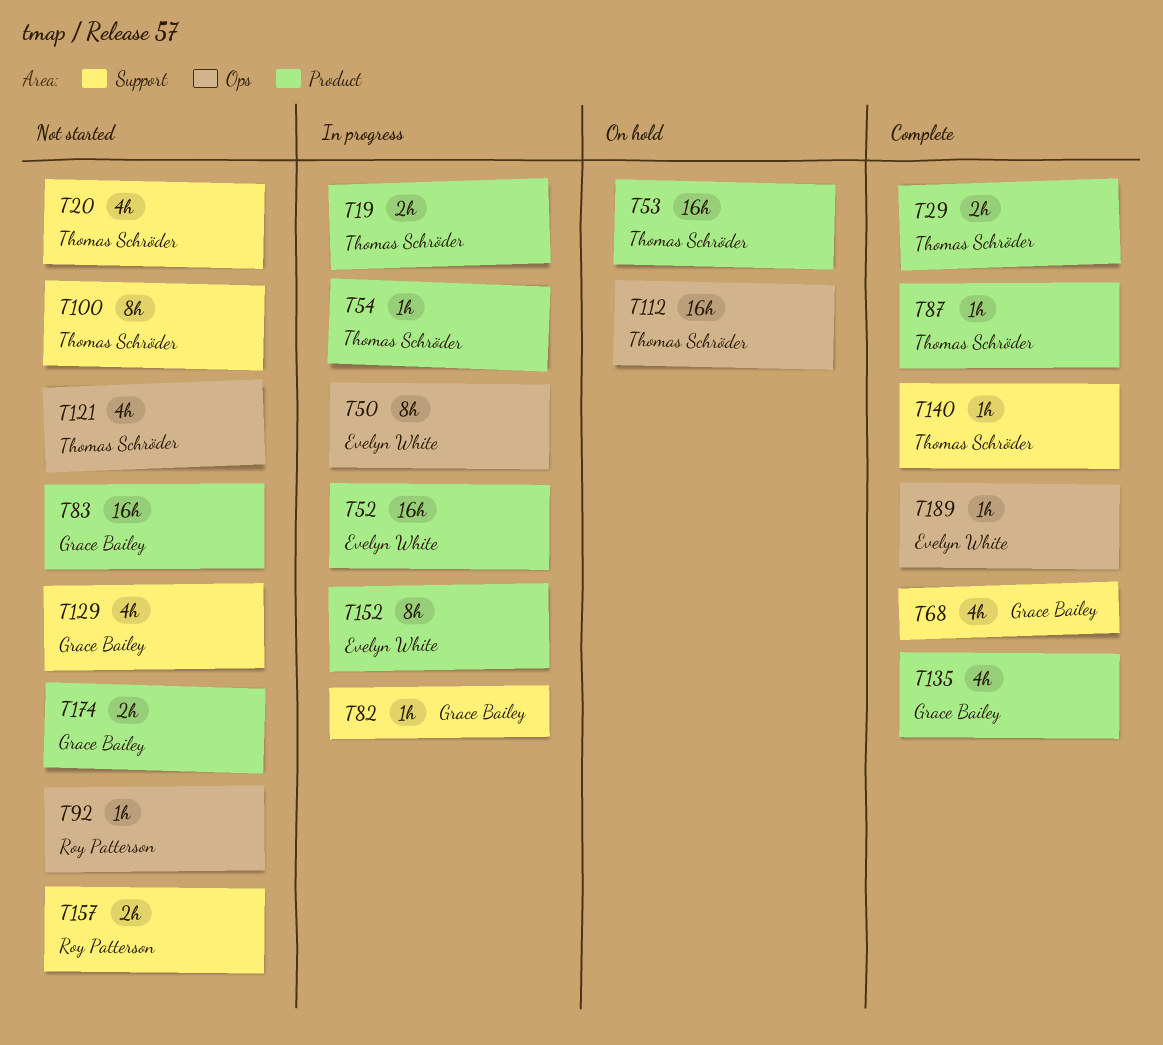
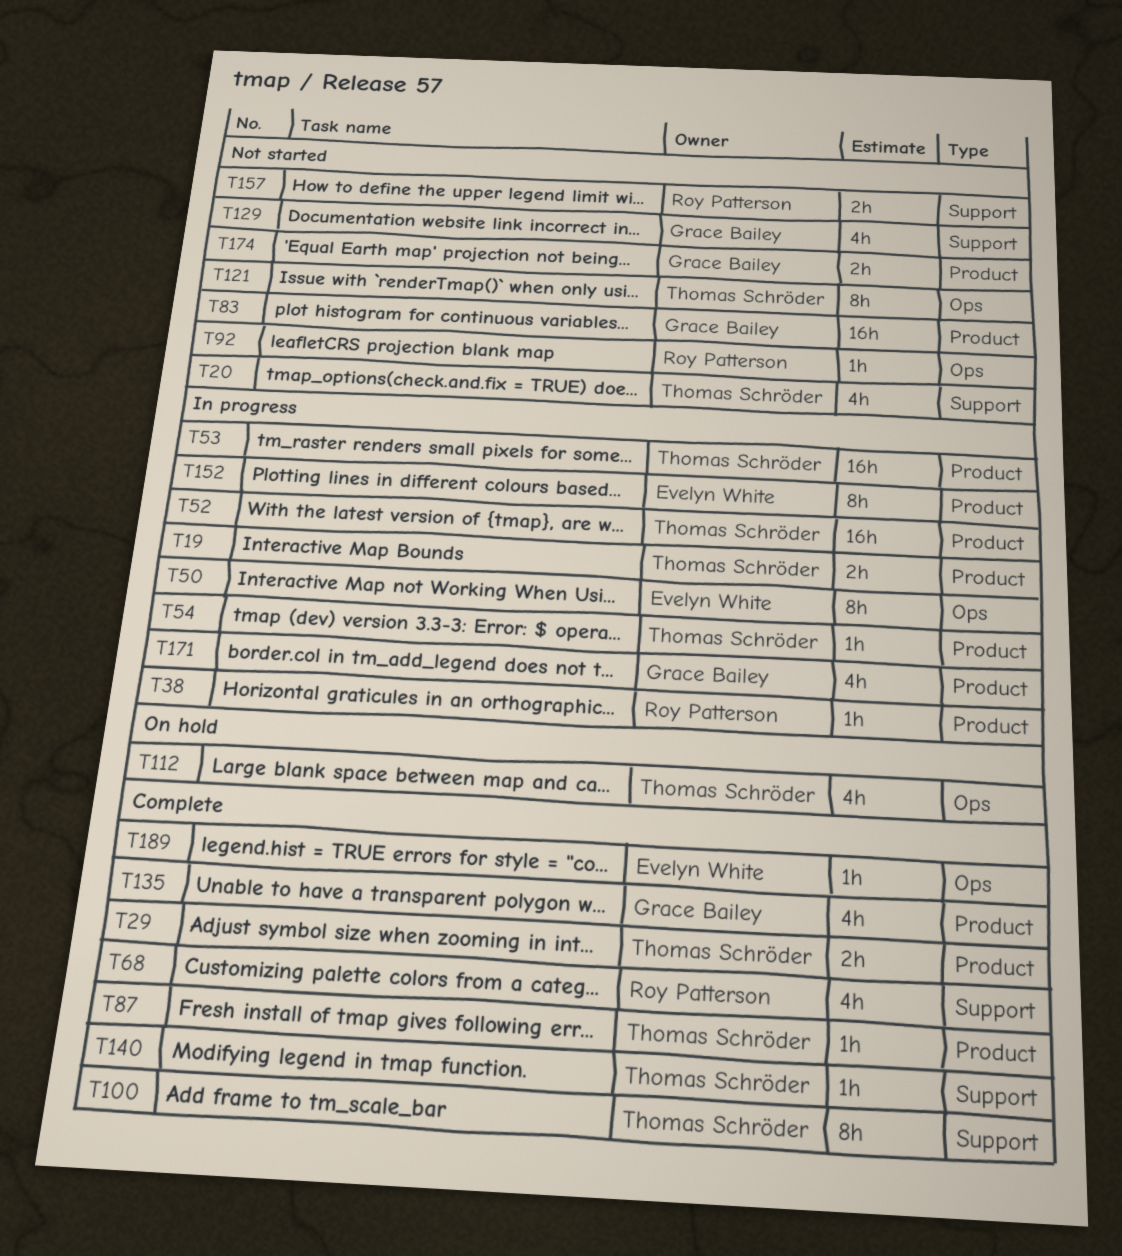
T38: none -> present
T52, owner: Evelyn White -> Thomas Schröder
T53, status: On hold -> In progress
T68, owner: Grace Bailey -> Roy Patterson
T82: present -> none
T100, status: Not started -> Complete
T112, estimate: 16h -> 4h
T121, estimate: 4h -> 8h
T171: none -> present

